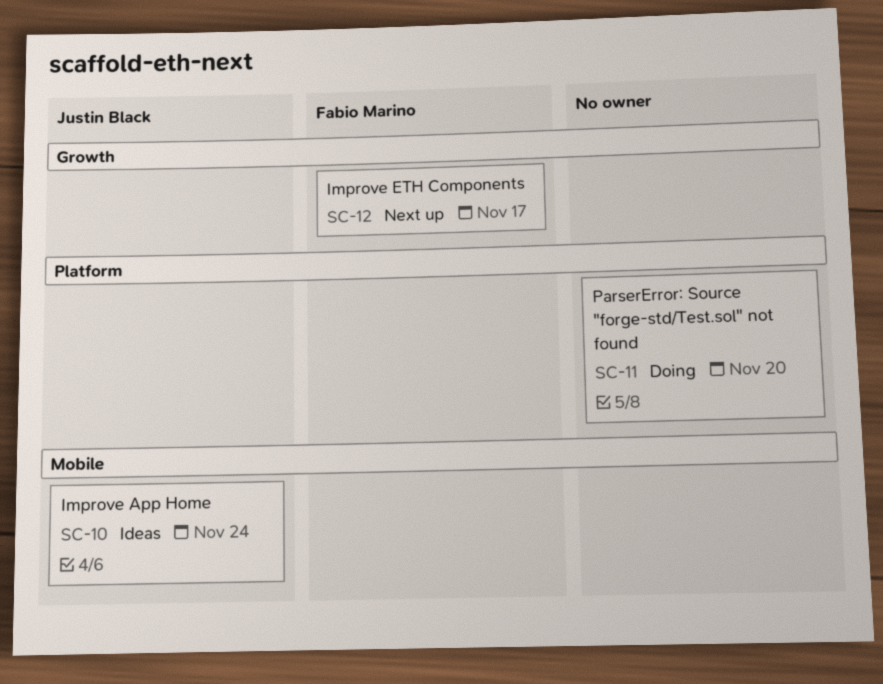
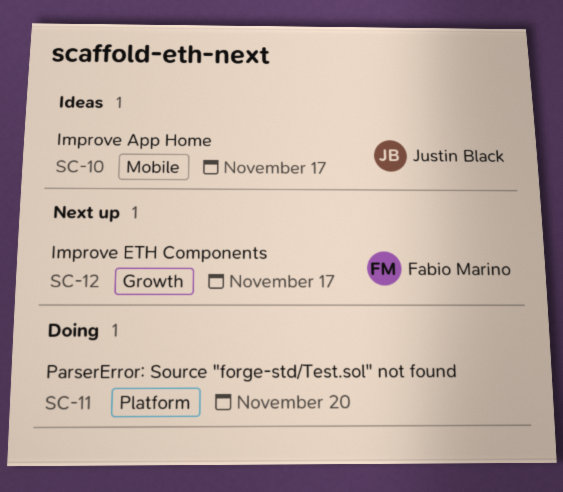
SC-10, due: Nov 24 -> Nov 17

